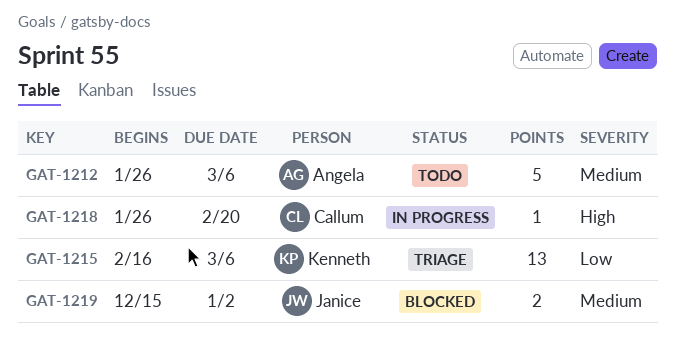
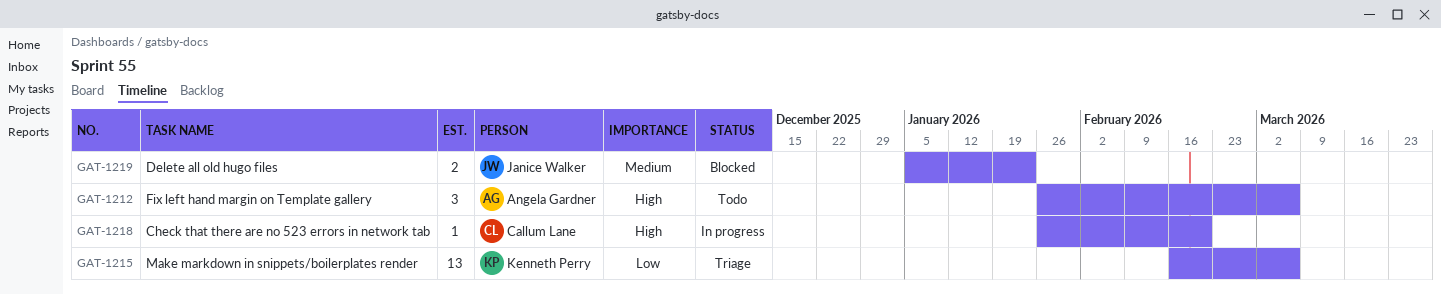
GAT-1212, priority: Medium -> High
GAT-1212, estimate: 5 -> 3
GAT-1219, start: Dec 15 -> Jan 5
GAT-1219, due: Jan 2 -> Jan 23

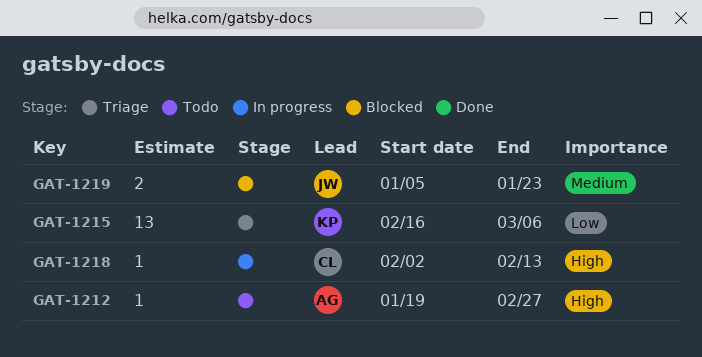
GAT-1212, estimate: 3 -> 1
GAT-1212, start: Jan 26 -> Jan 19
GAT-1212, due: Mar 6 -> Feb 27
GAT-1218, start: Jan 26 -> Feb 2
GAT-1218, due: Feb 20 -> Feb 13

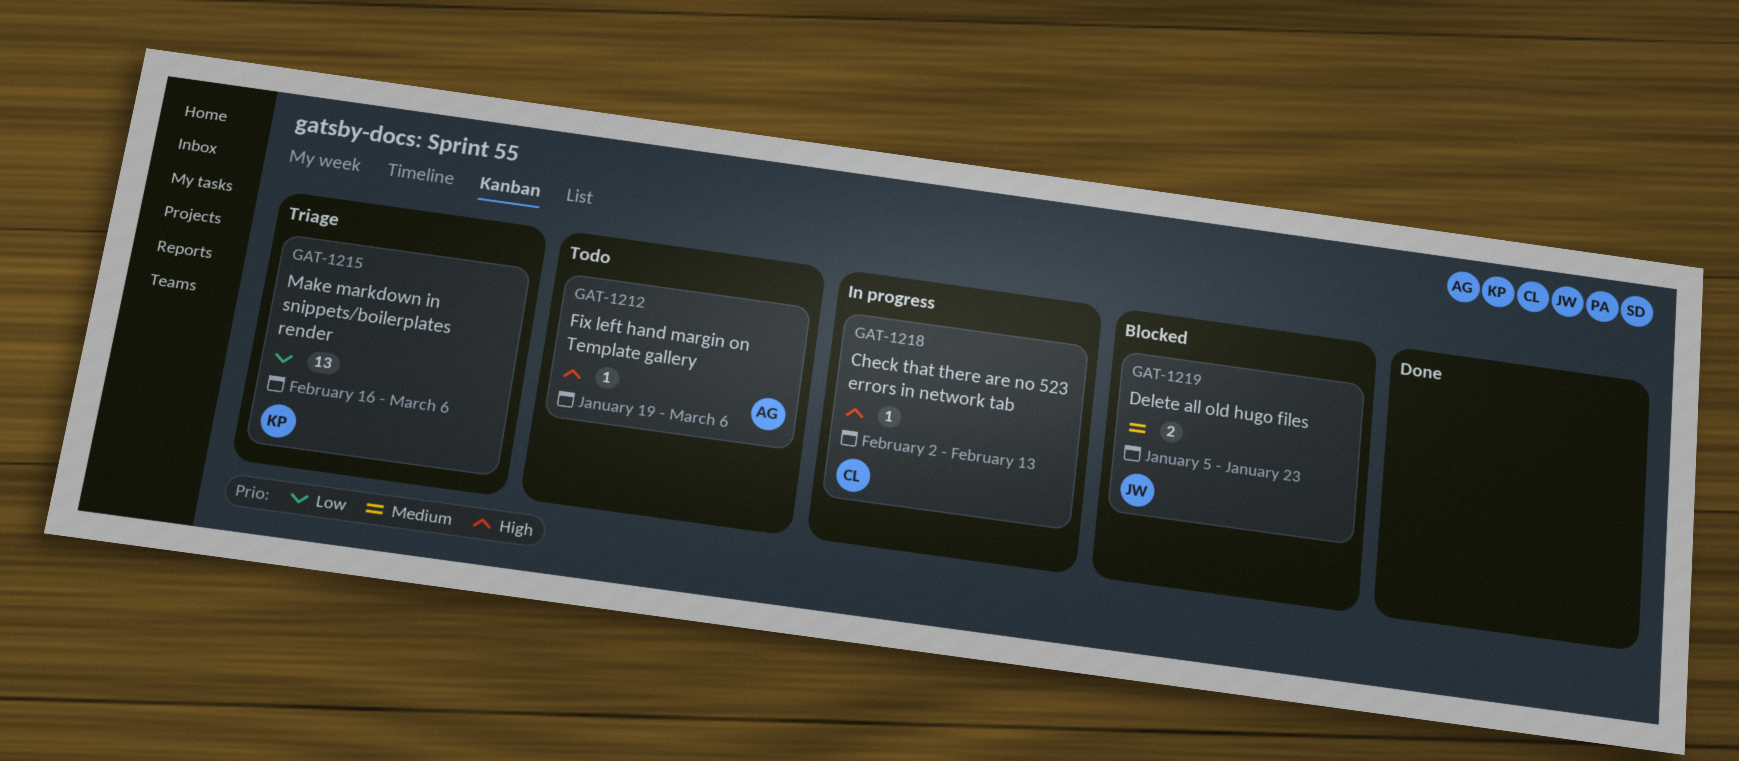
GAT-1212, due: Feb 27 -> Mar 6

